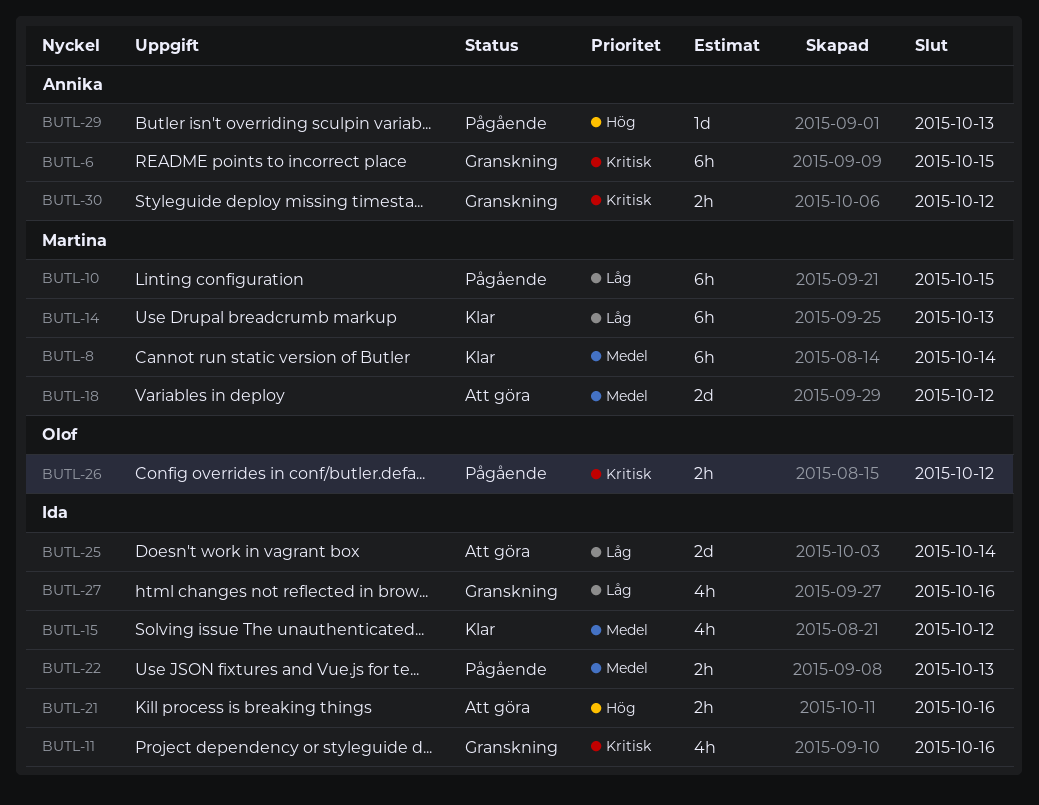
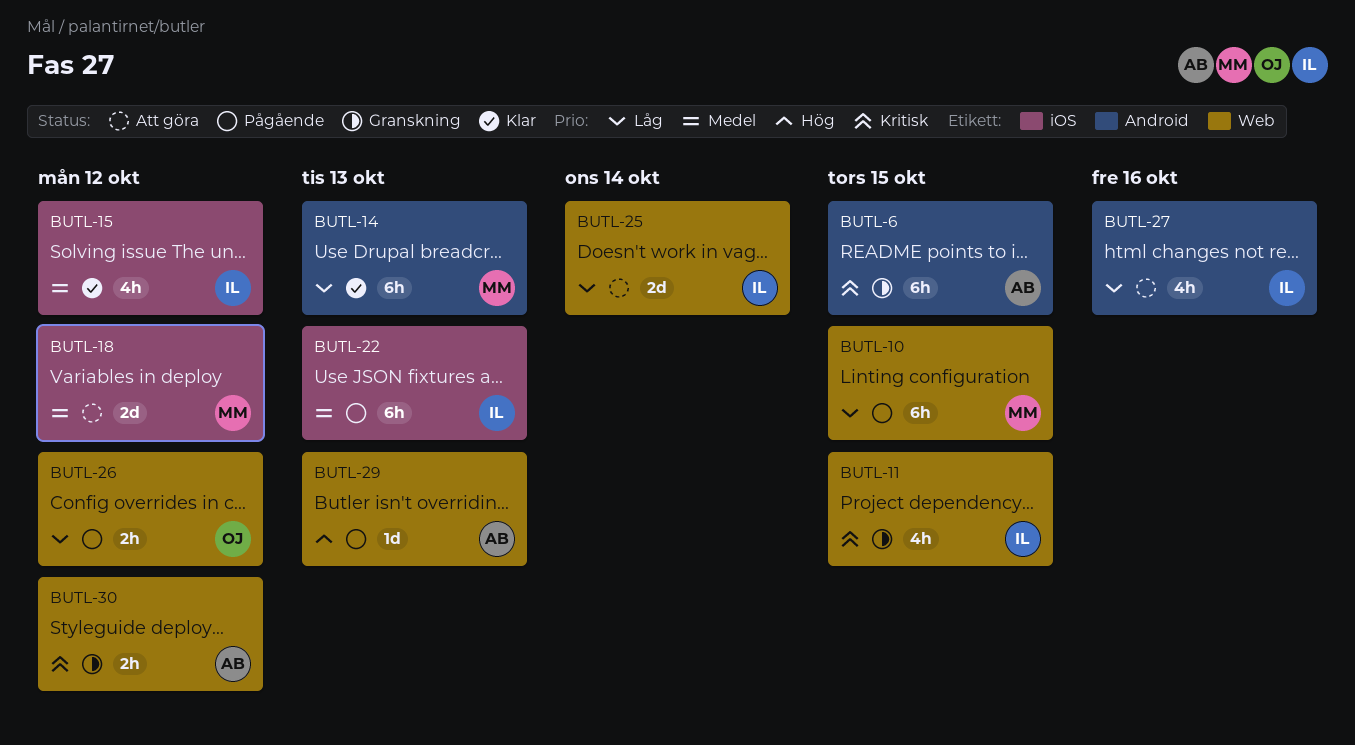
BUTL-8: present -> none
BUTL-11, due: Oct 16 -> Oct 15
BUTL-21: present -> none
BUTL-22, estimate: 2h -> 6h
BUTL-26, priority: Kritisk -> Låg
BUTL-27, status: Granskning -> Att göra

